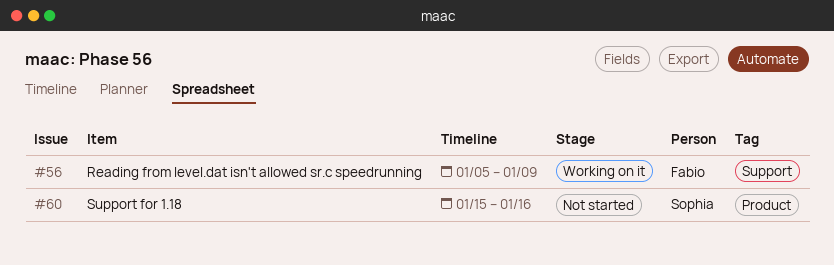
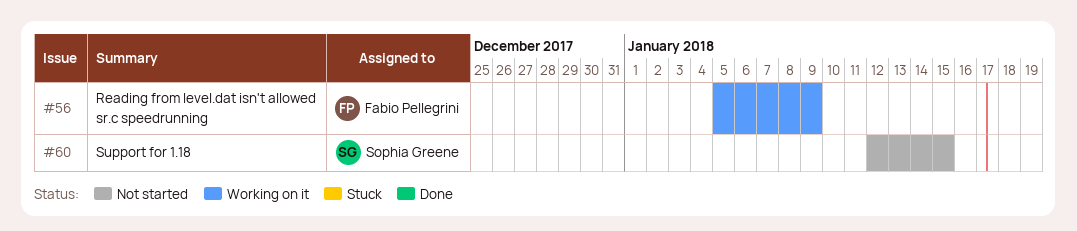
#60, start: Jan 15 -> Jan 12
#60, due: Jan 16 -> Jan 15

